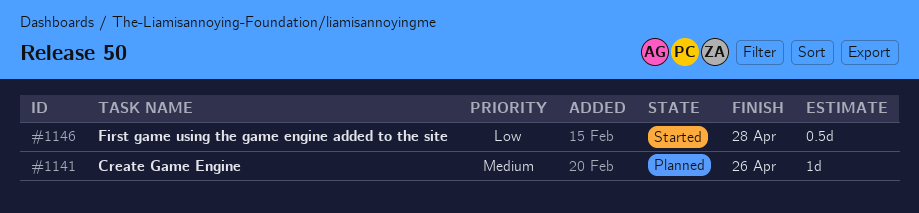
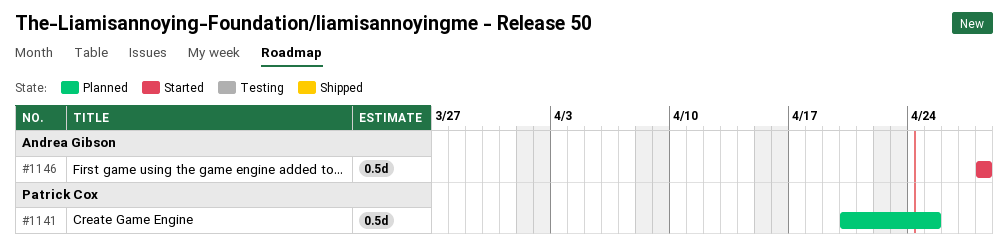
#1141, estimate: 1d -> 0.5d
#1141, due: Apr 26 -> Apr 25

